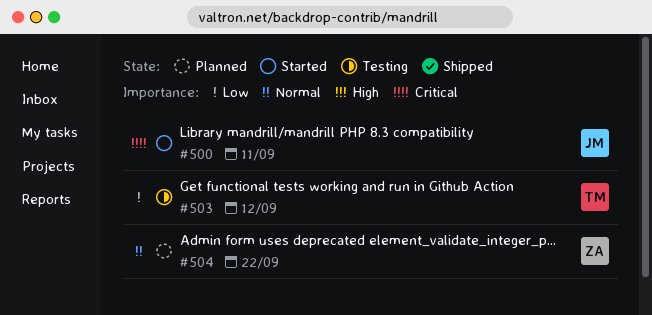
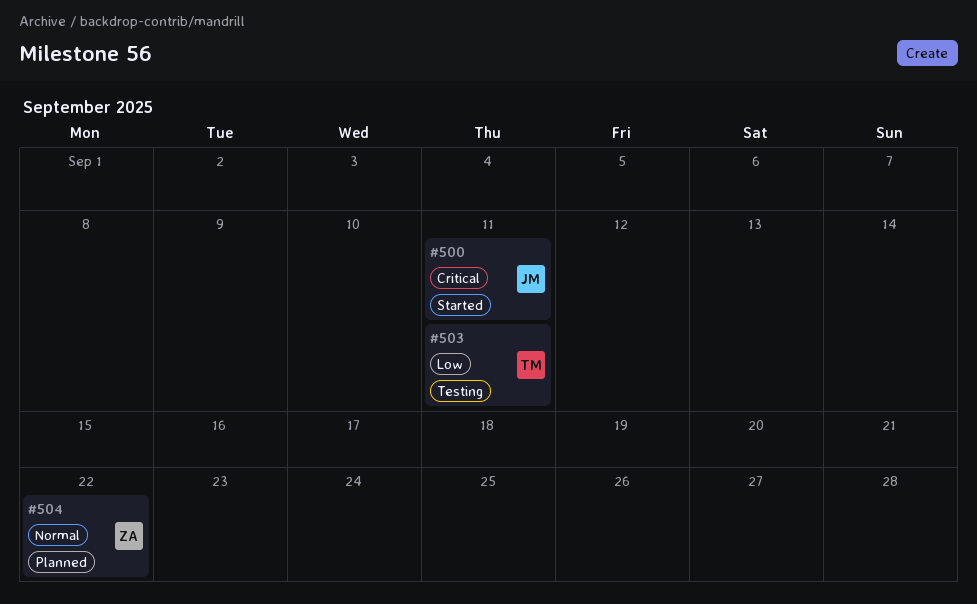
#503, due: Sep 12 -> Sep 11

